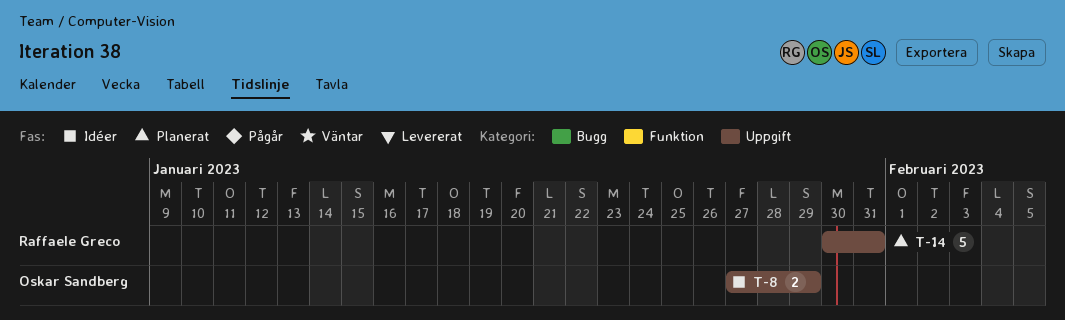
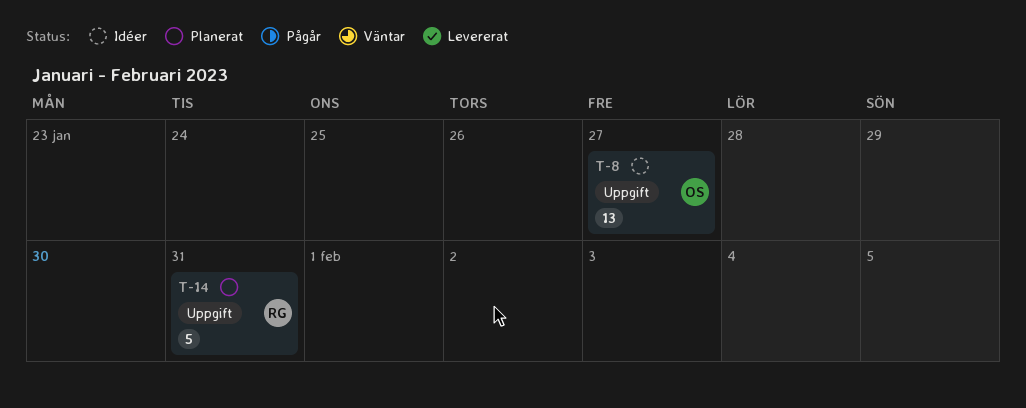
T-8, estimate: 2 -> 13
T-8, due: Jan 29 -> Jan 27

